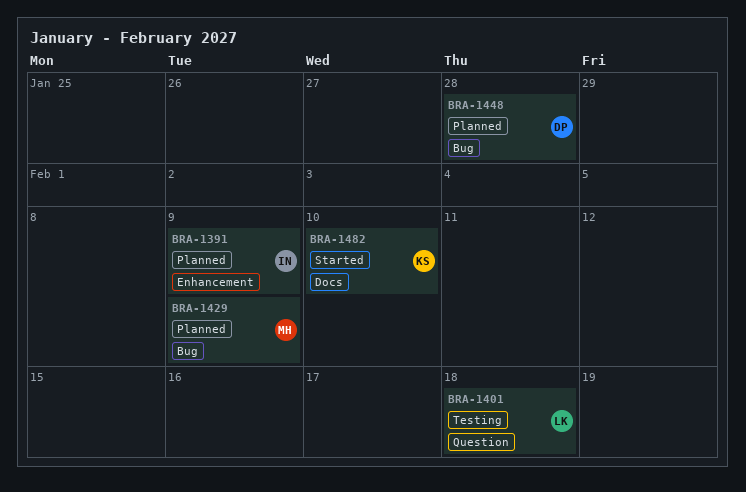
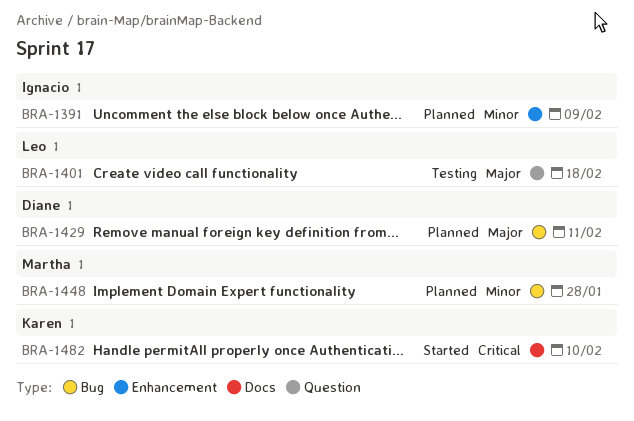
BRA-1429, owner: Martha -> Diane
BRA-1429, due: Feb 9 -> Feb 11
BRA-1448, owner: Diane -> Martha

